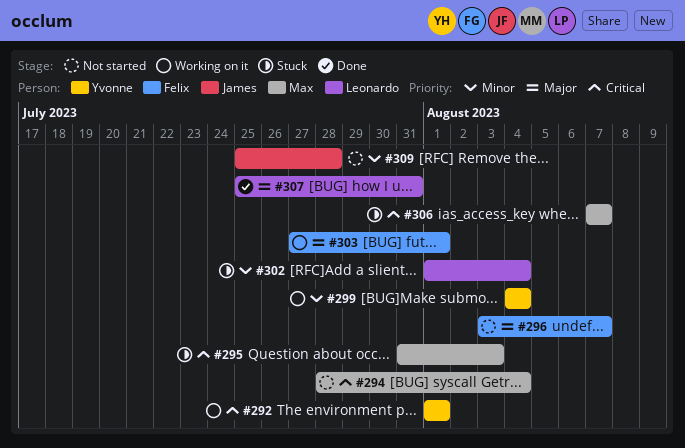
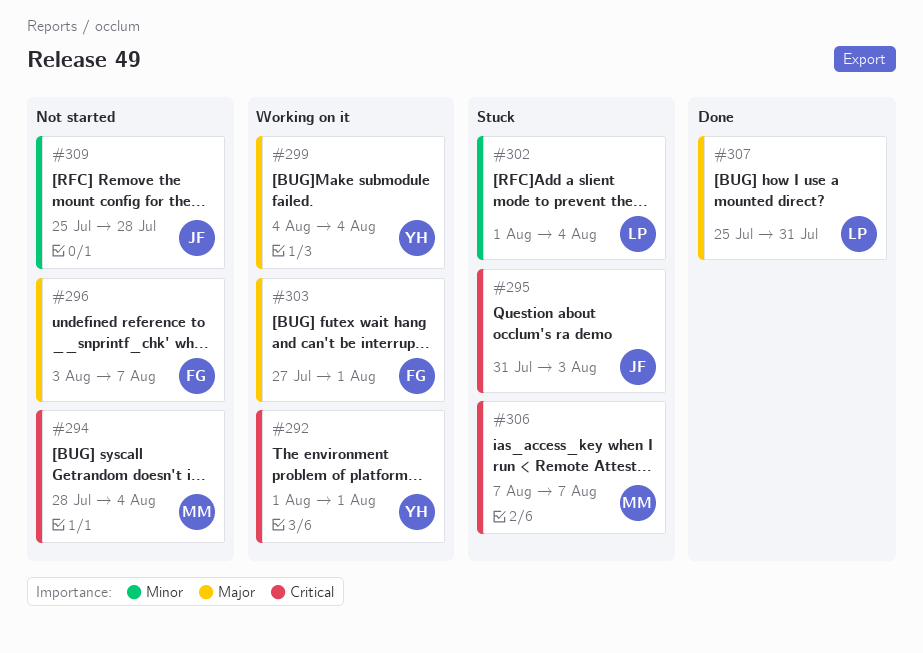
#295, owner: Max -> James
#299, priority: Minor -> Major

